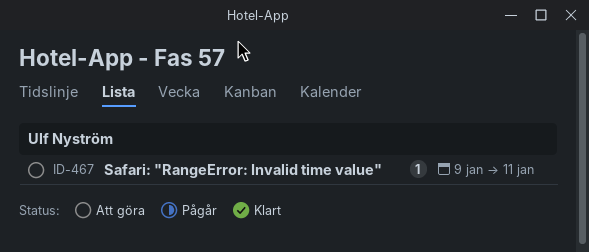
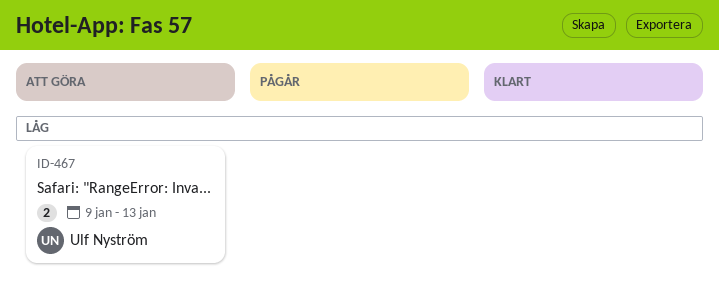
ID-467, estimate: 1 -> 2
ID-467, due: Jan 11 -> Jan 13

